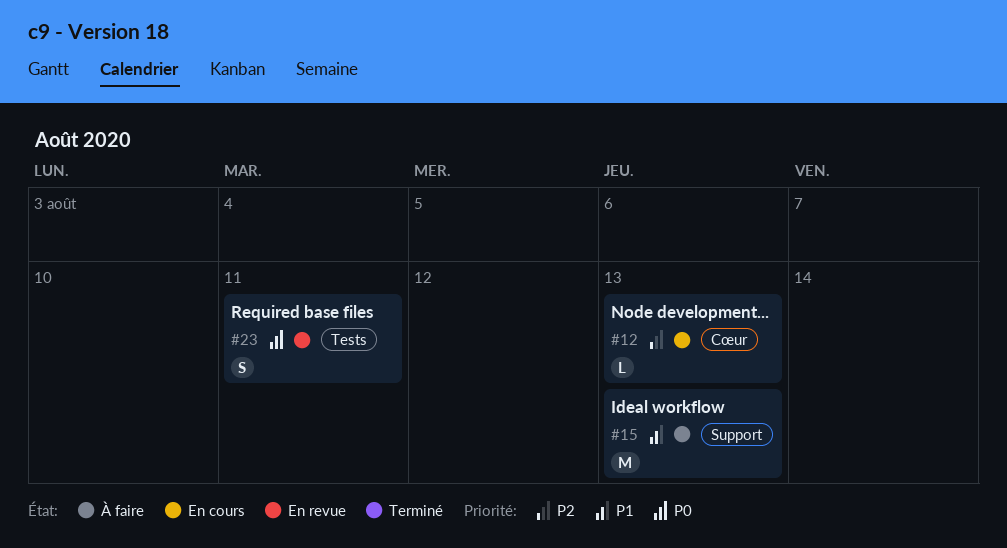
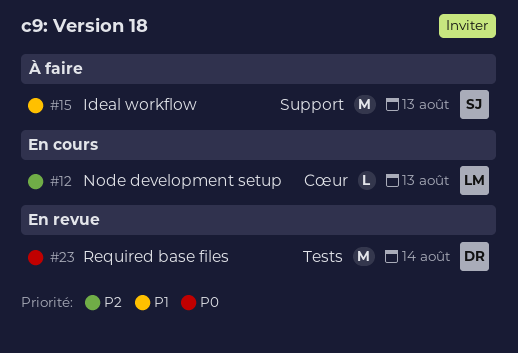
#23, estimate: S -> M
#23, due: Aug 11 -> Aug 14

